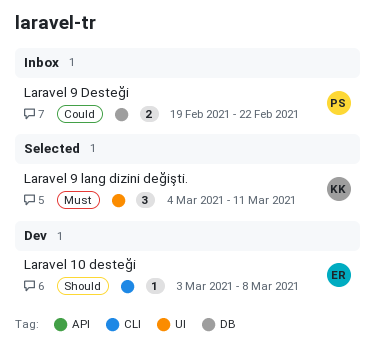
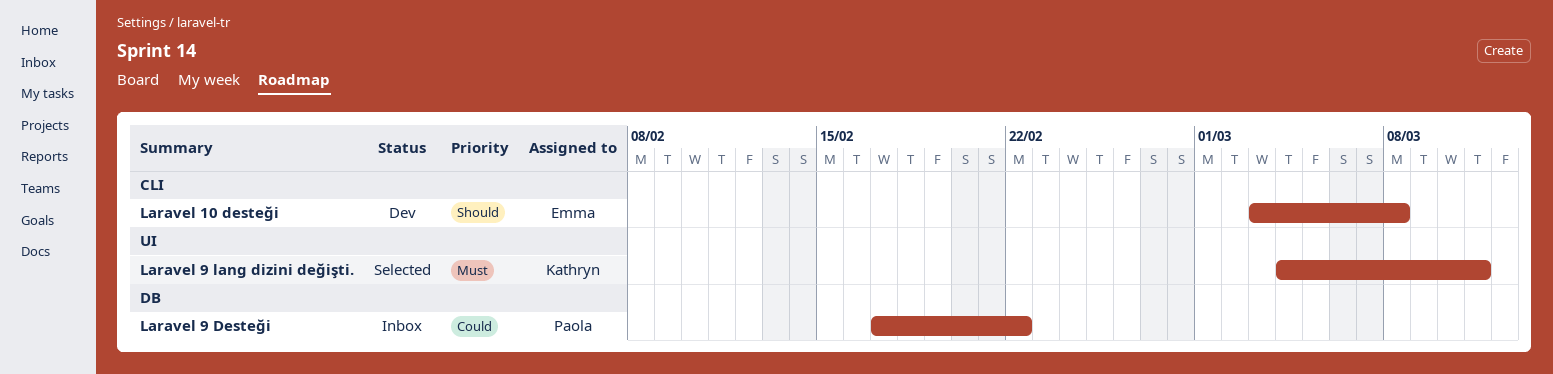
Laravel 9 Desteği, start: Feb 19 -> Feb 17

